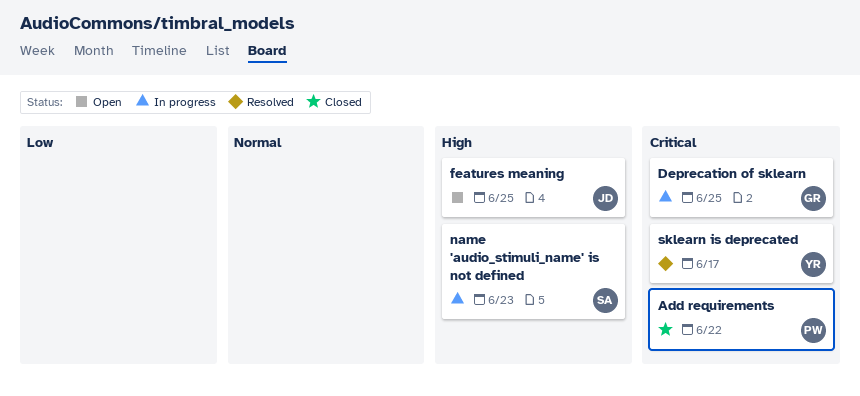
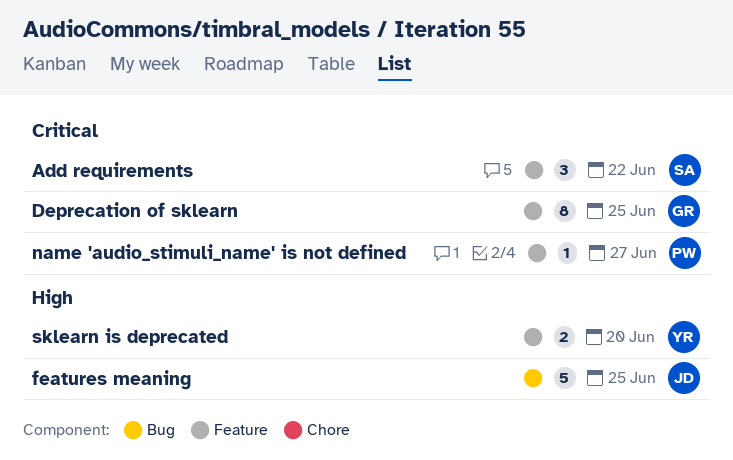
Add requirements, owner: PW -> SA
name 'audio_stimuli_name' is not defined, owner: SA -> PW
name 'audio_stimuli_name' is not defined, priority: High -> Critical
name 'audio_stimuli_name' is not defined, due: Jun 23 -> Jun 27
sklearn is deprecated, priority: Critical -> High
sklearn is deprecated, due: Jun 17 -> Jun 20

